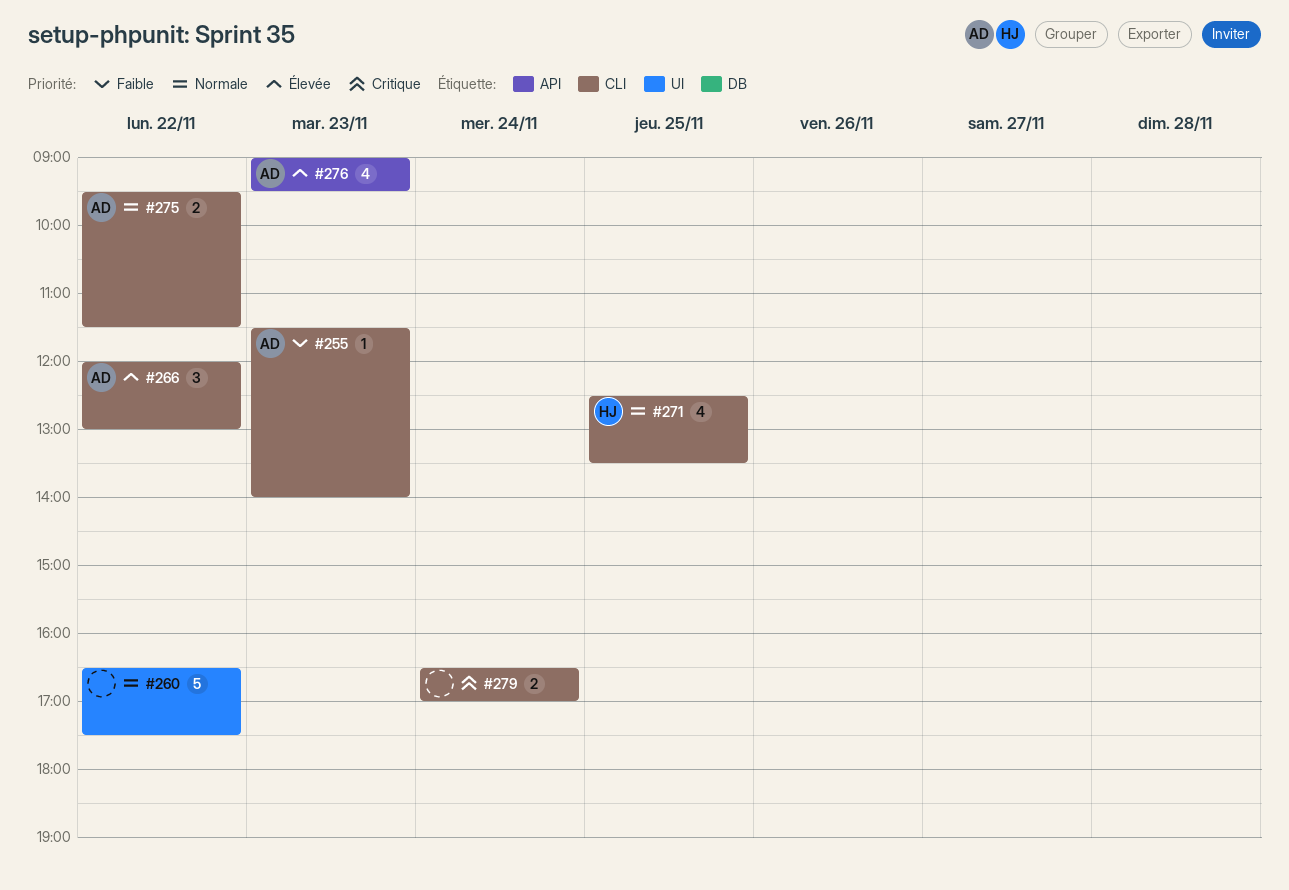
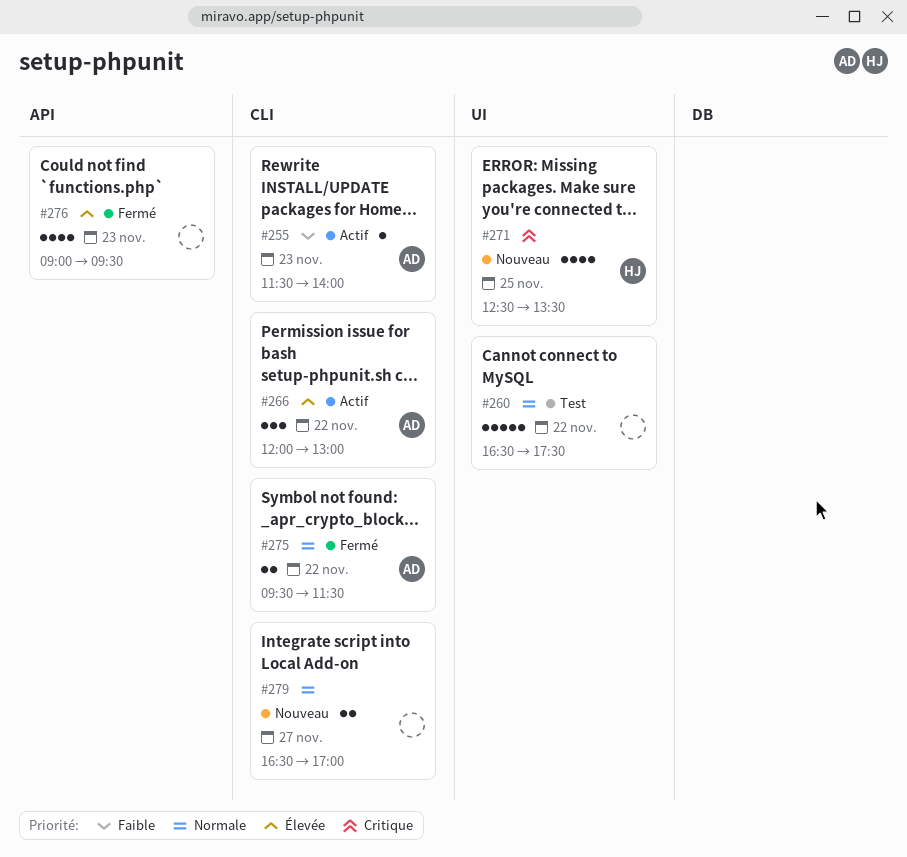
#271, priority: Normale -> Critique
#271, label: CLI -> UI
#276, owner: AD -> none
#279, priority: Critique -> Normale
#279, day: Nov 24 -> Nov 27

